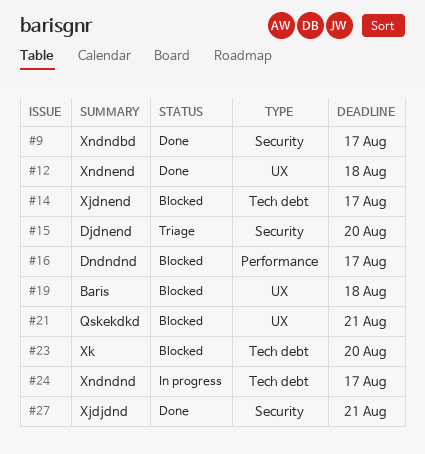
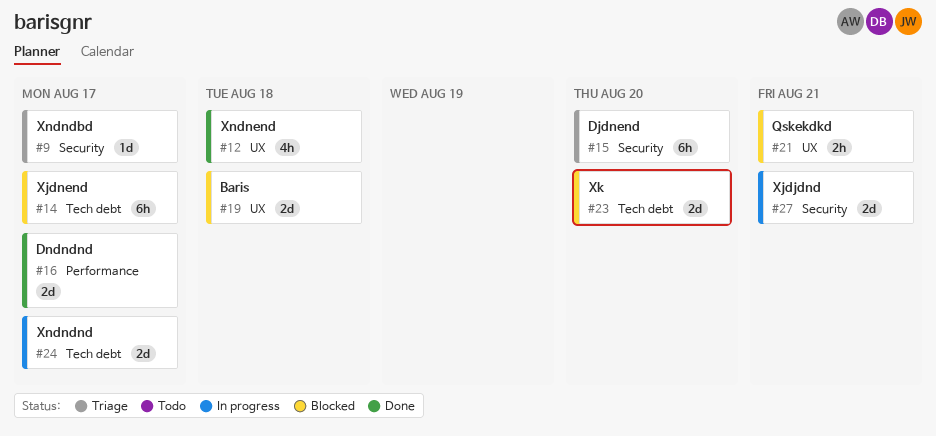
#9, status: Done -> Triage
#16, status: Blocked -> Done
#27, status: Done -> In progress

